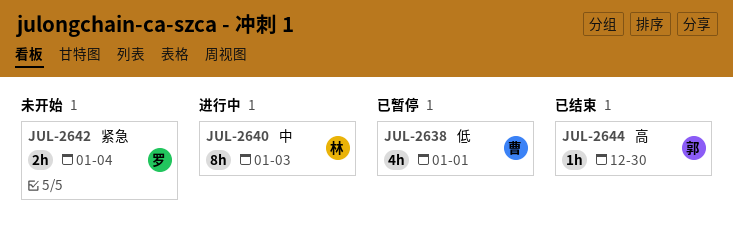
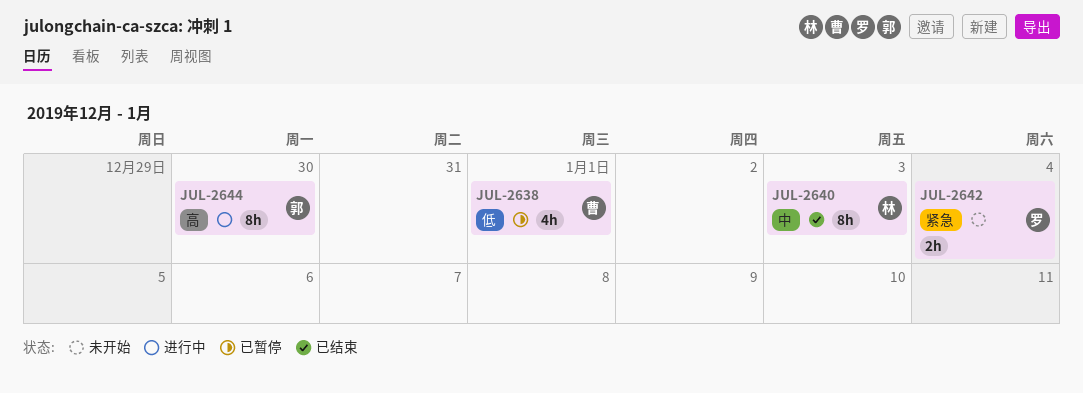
JUL-2640, status: 进行中 -> 已结束
JUL-2644, status: 已结束 -> 进行中
JUL-2644, estimate: 1h -> 8h

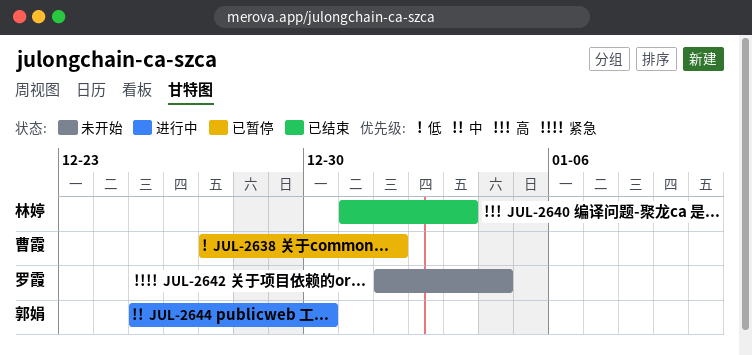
JUL-2640, priority: 中 -> 高
JUL-2644, priority: 高 -> 中

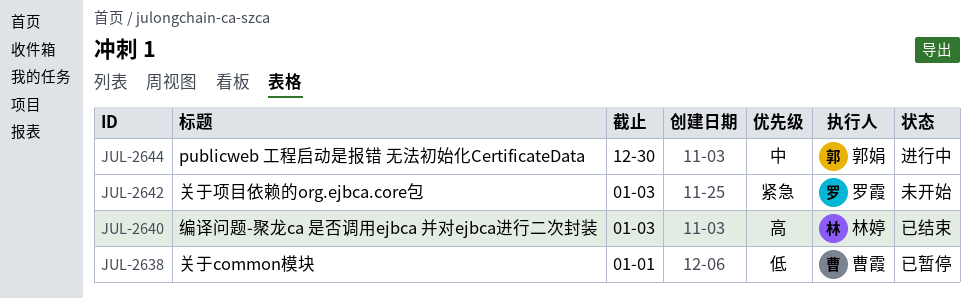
JUL-2642, due: Jan 4 -> Jan 3

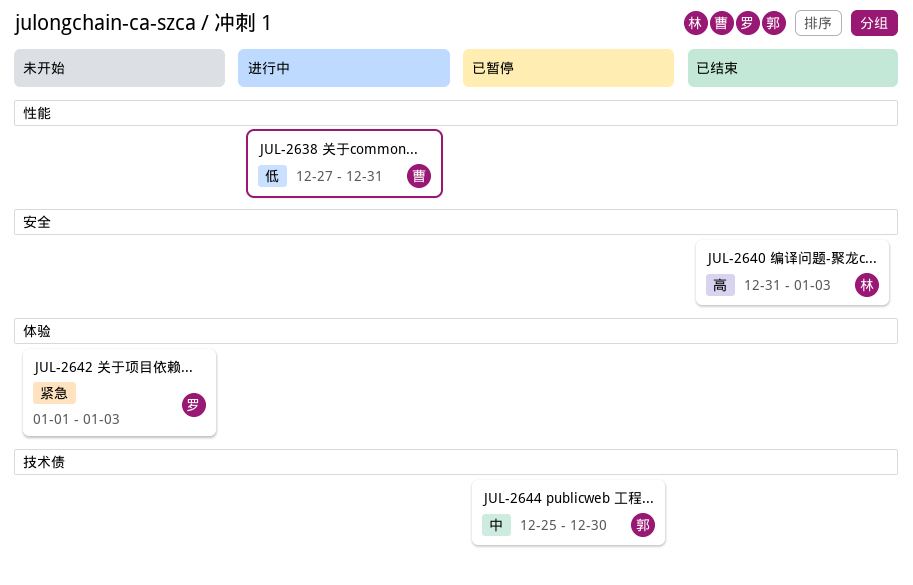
JUL-2638, status: 已暂停 -> 进行中
JUL-2638, due: Jan 1 -> Dec 31
JUL-2644, status: 进行中 -> 已暂停

